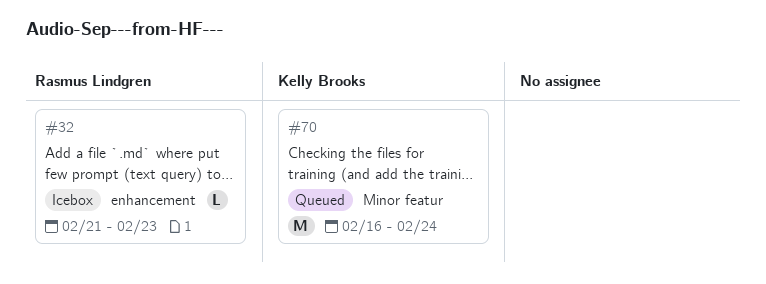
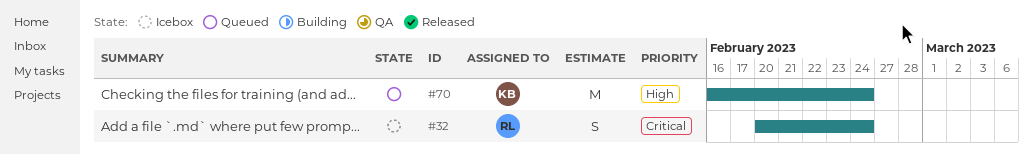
#32, estimate: L -> S
#32, start: Feb 21 -> Feb 20
#32, due: Feb 23 -> Feb 24

